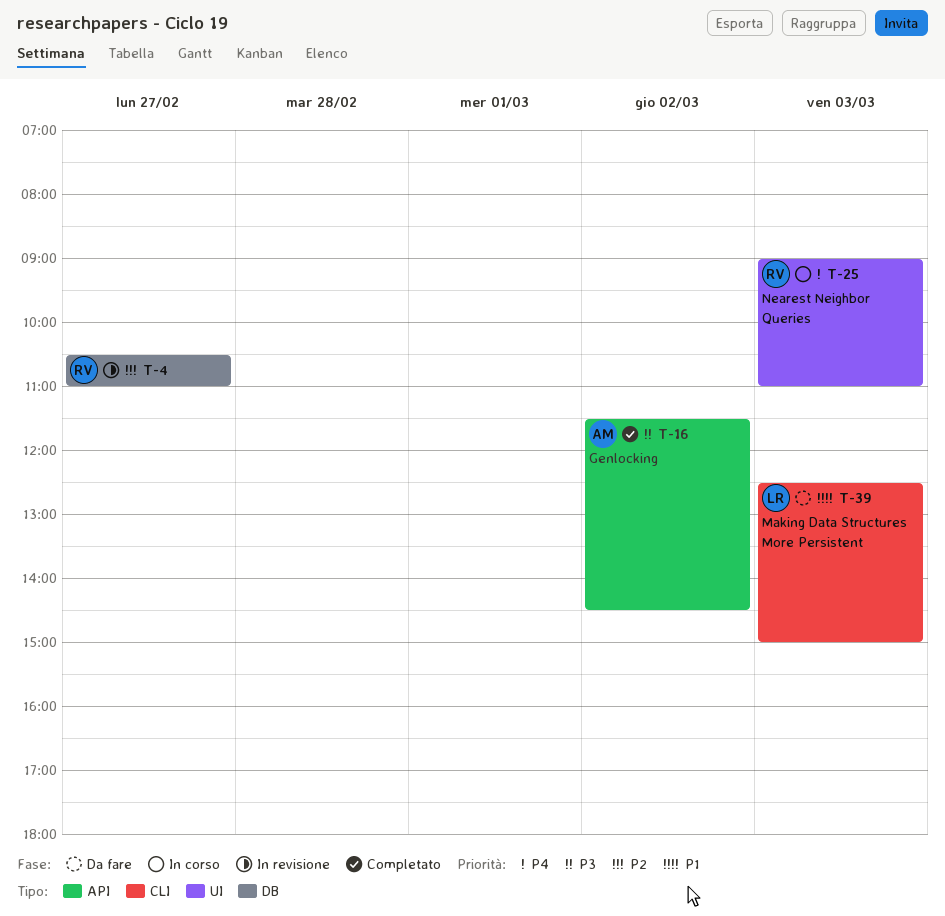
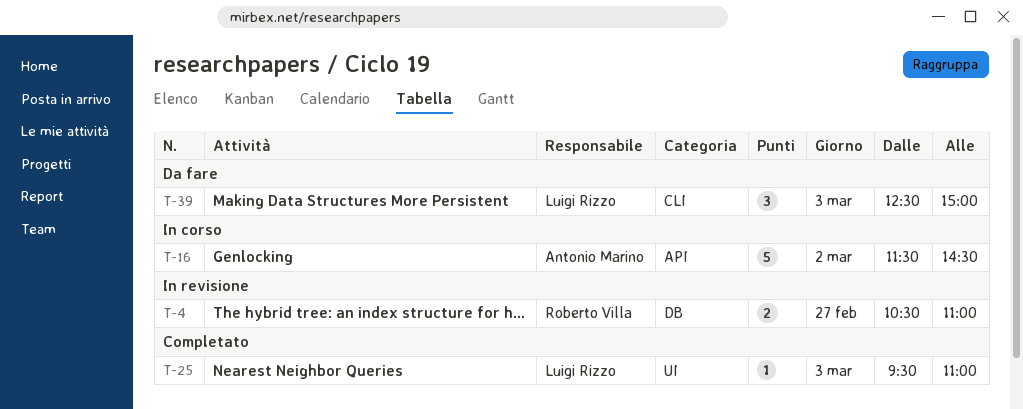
T-16, status: Completato -> In corso
T-25, status: In corso -> Completato
T-25, owner: Roberto Villa -> Luigi Rizzo
T-25, begins: 09:00 -> 09:30

